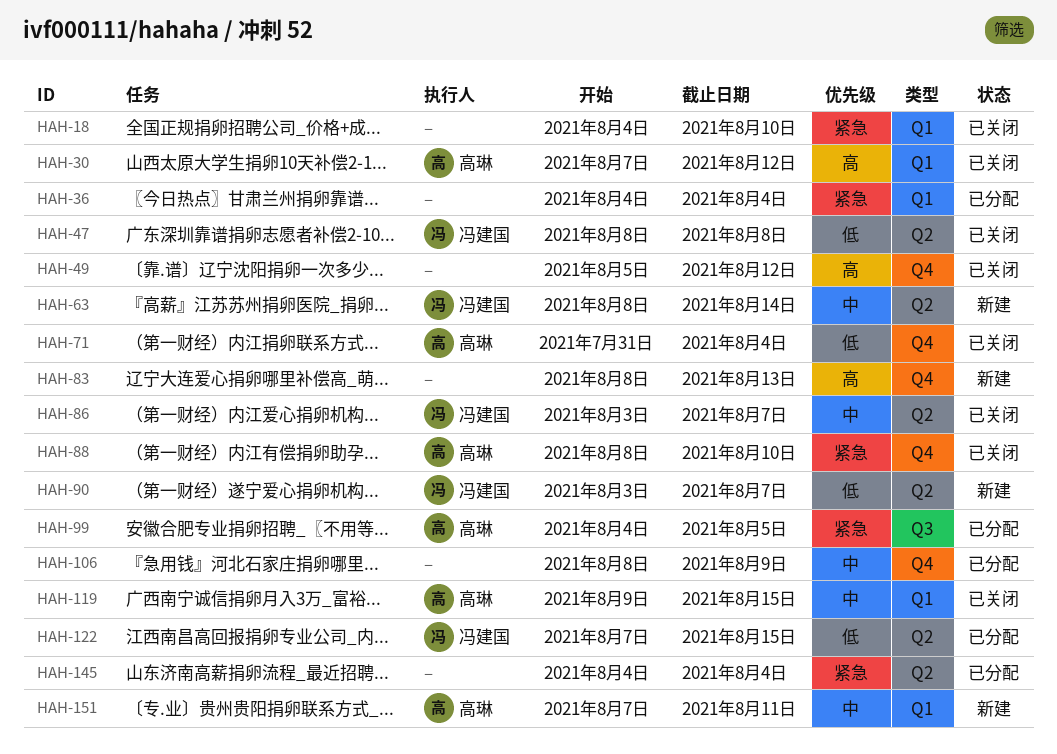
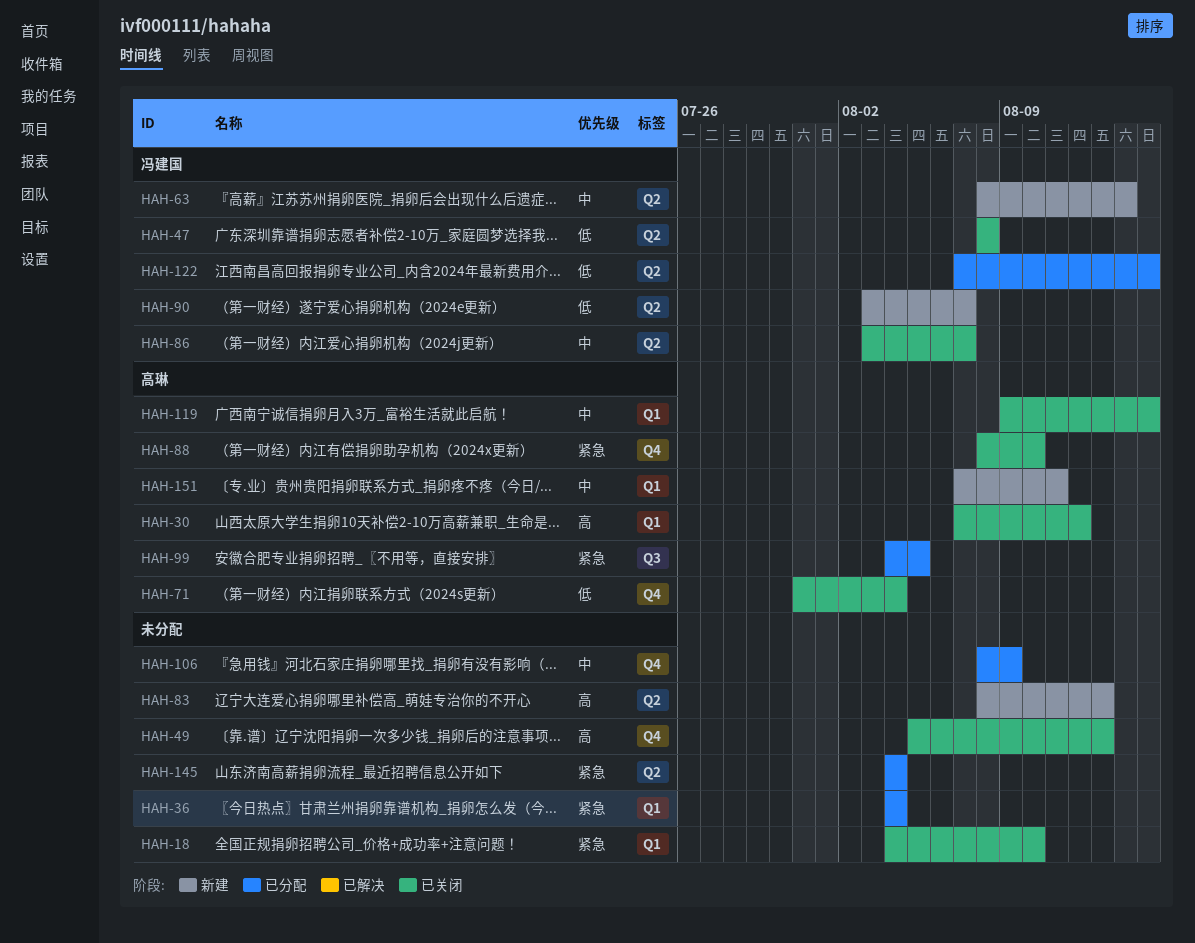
HAH-49, due: Aug 12 -> Aug 13
HAH-83, label: Q4 -> Q2

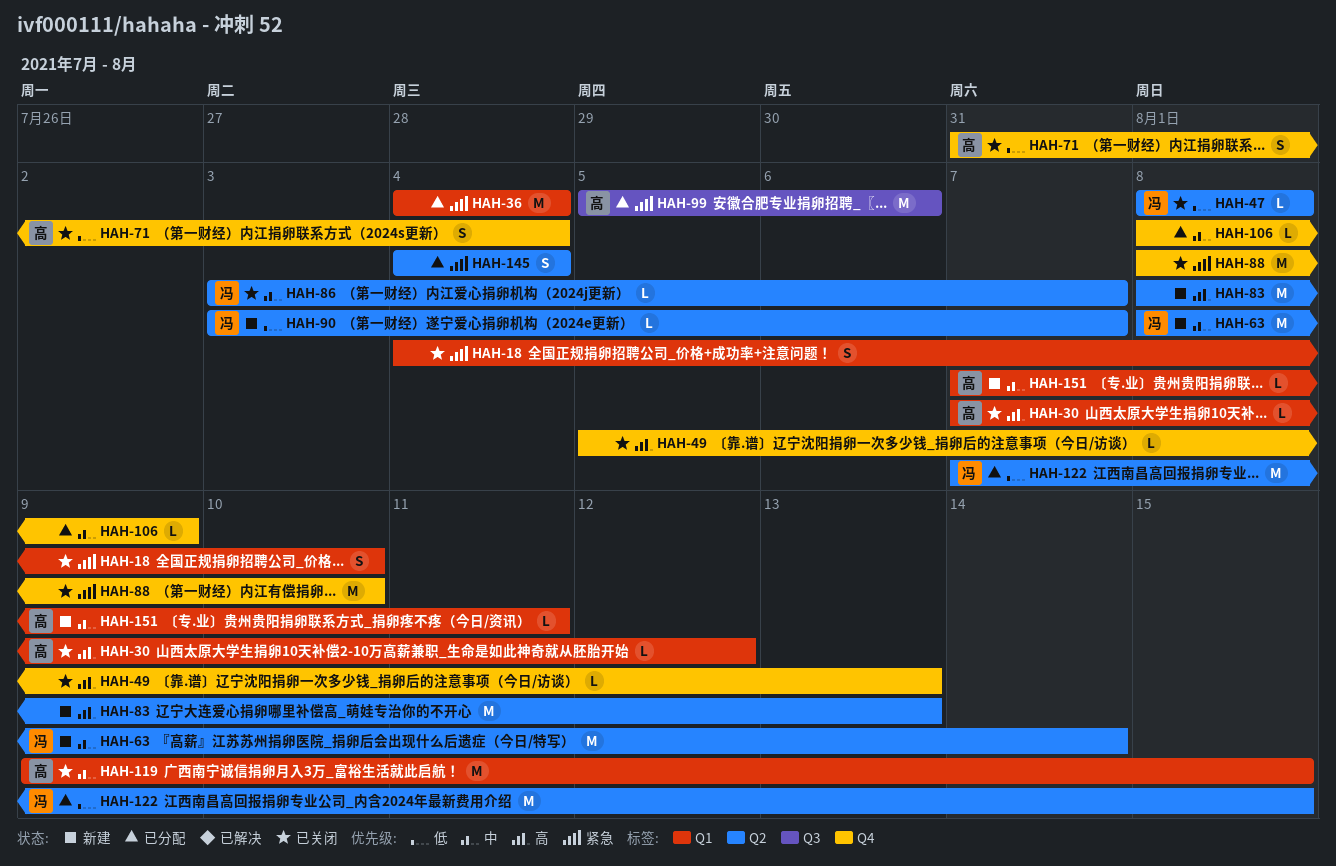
HAH-88, owner: 高琳 -> none
HAH-99, start: Aug 4 -> Aug 5
HAH-99, due: Aug 5 -> Aug 6

